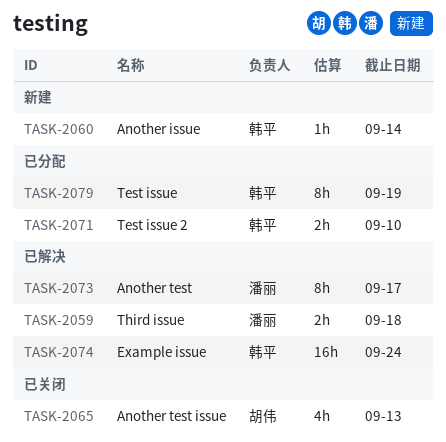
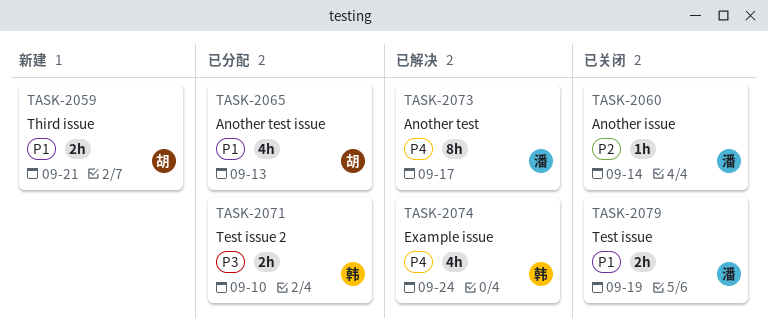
TASK-2059, status: 已解决 -> 新建
TASK-2059, owner: 潘丽 -> 胡伟
TASK-2059, due: Sep 18 -> Sep 21
TASK-2060, status: 新建 -> 已关闭
TASK-2060, owner: 韩平 -> 潘丽
TASK-2065, status: 已关闭 -> 已分配
TASK-2074, estimate: 16h -> 4h
TASK-2079, status: 已分配 -> 已关闭
TASK-2079, owner: 韩平 -> 潘丽
TASK-2079, estimate: 8h -> 2h

